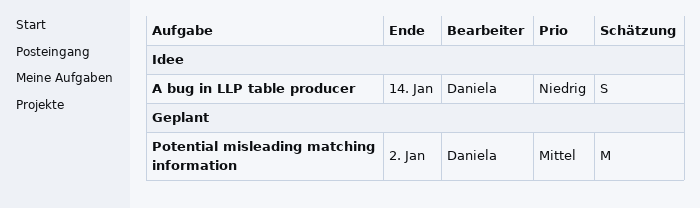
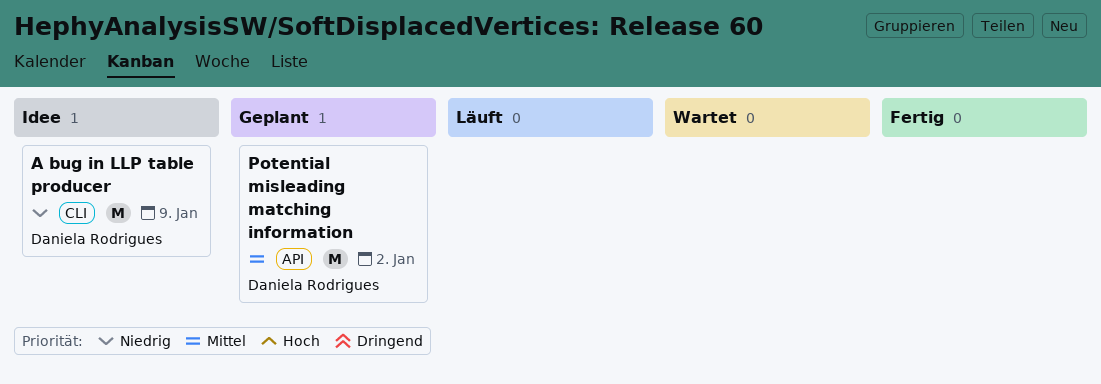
A bug in LLP table producer, estimate: S -> M
A bug in LLP table producer, due: Jan 14 -> Jan 9

